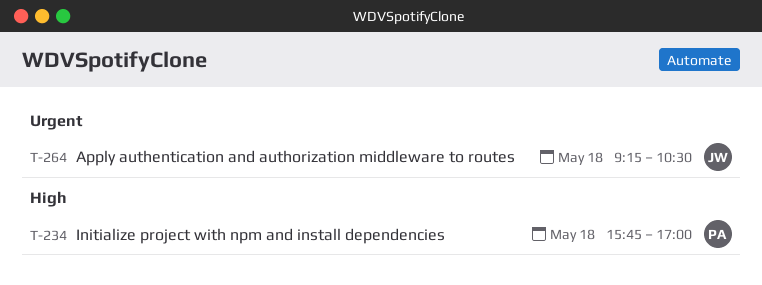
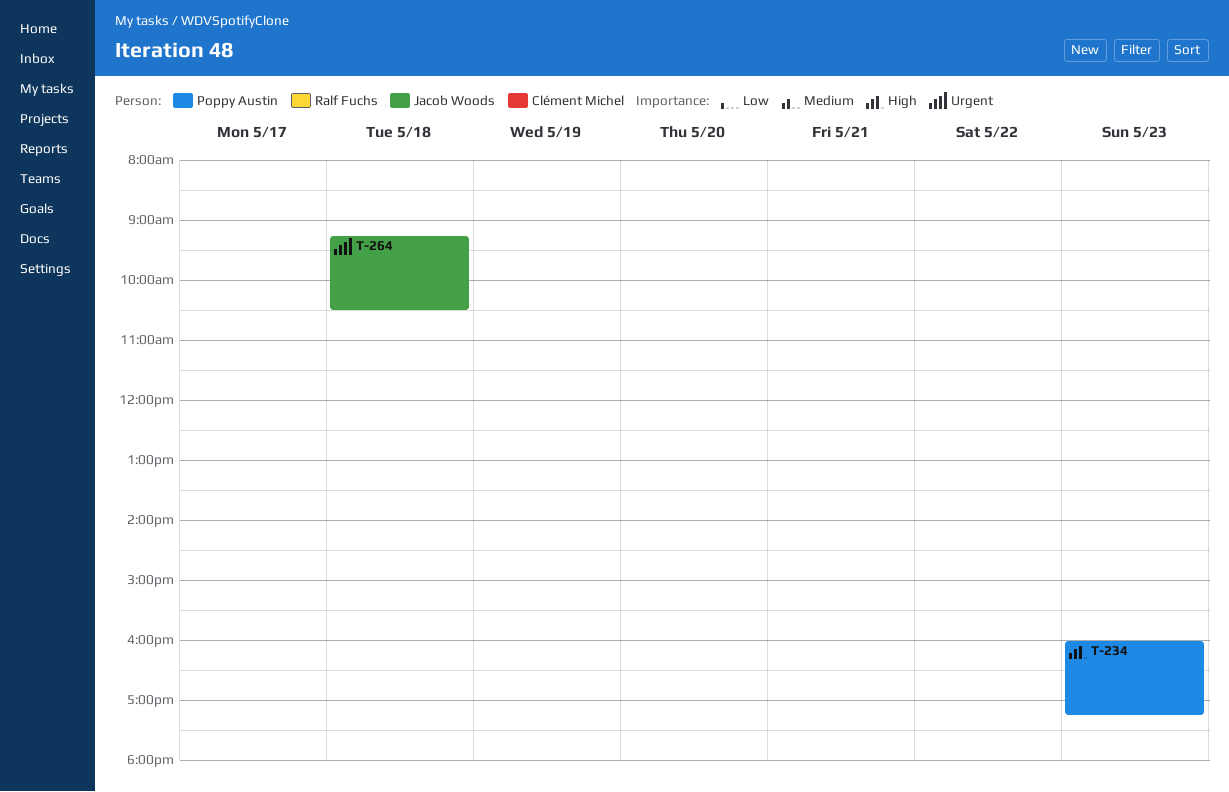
T-234, day: May 18 -> May 23
T-234, begins: 15:45 -> 16:00
T-234, ends: 17:00 -> 17:15

